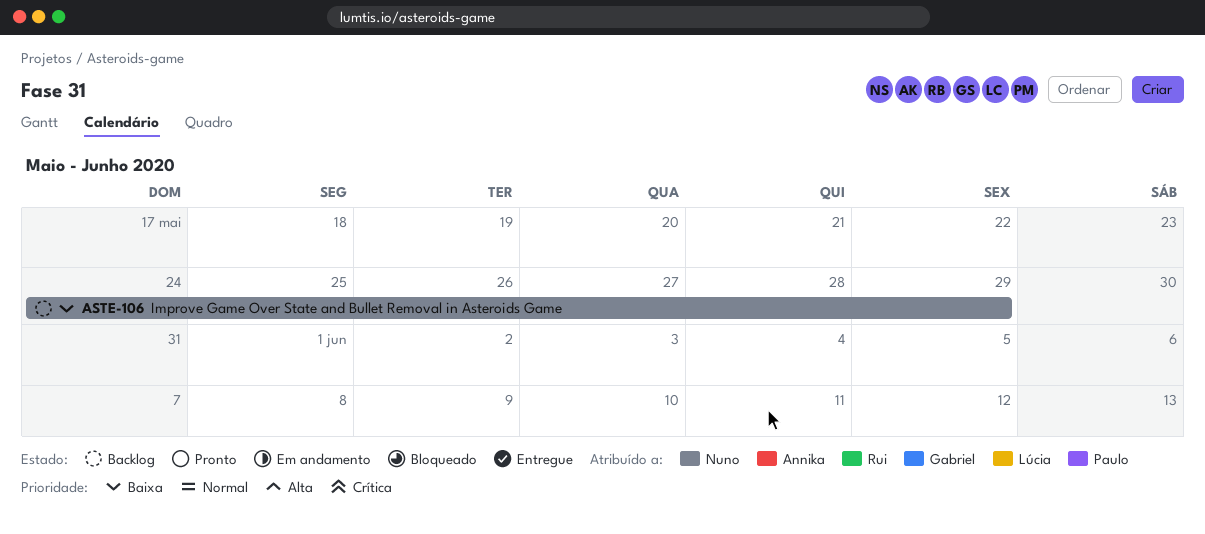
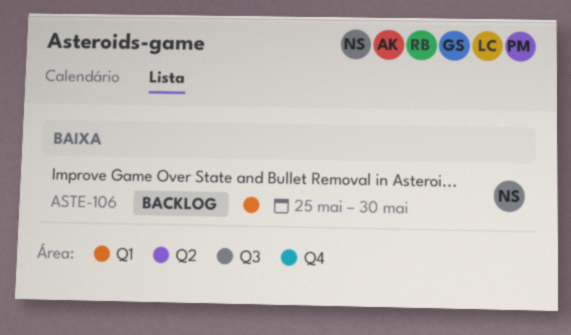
ASTE-106, start: May 24 -> May 25
ASTE-106, due: May 29 -> May 30

